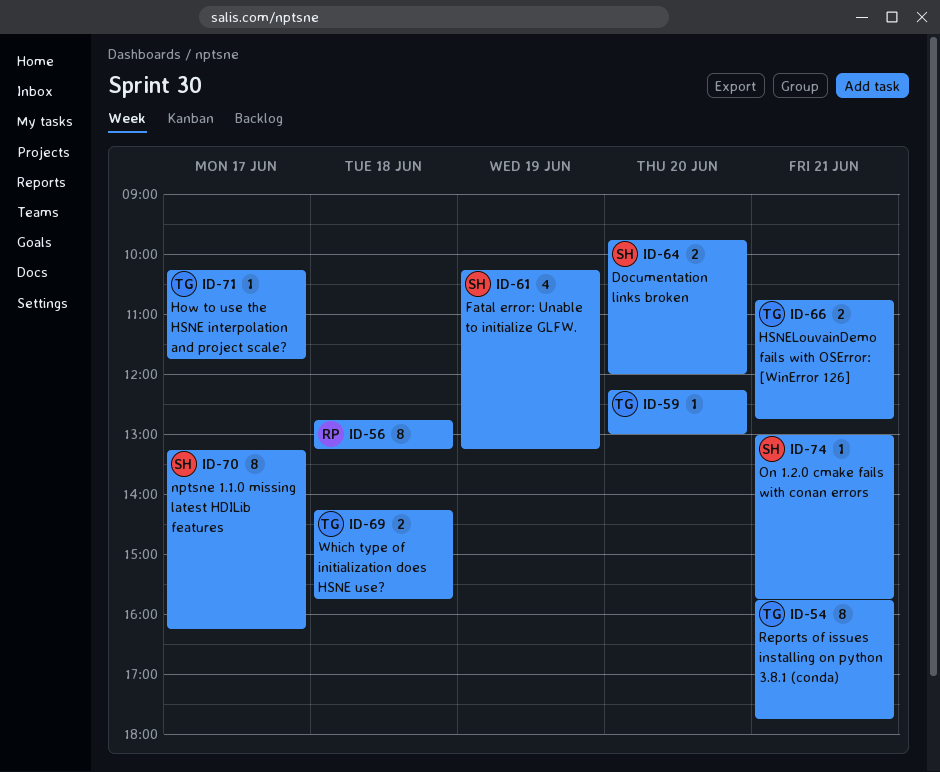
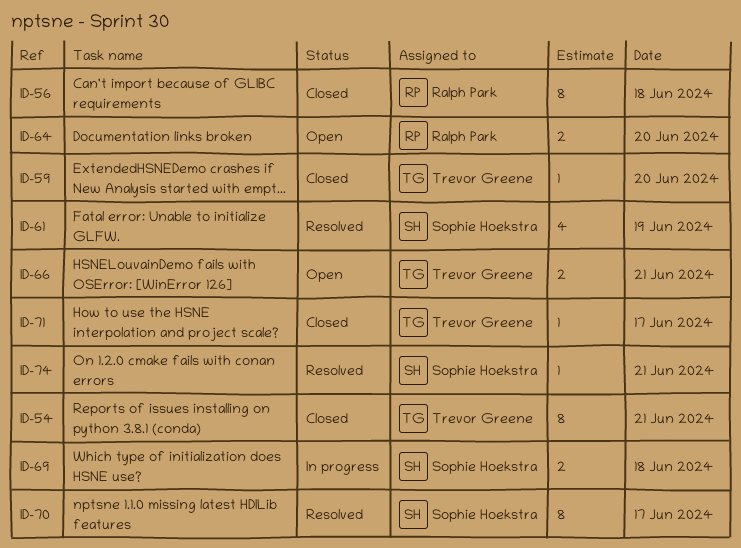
ID-64, owner: Sophie Hoekstra -> Ralph Park
ID-69, owner: Trevor Greene -> Sophie Hoekstra

